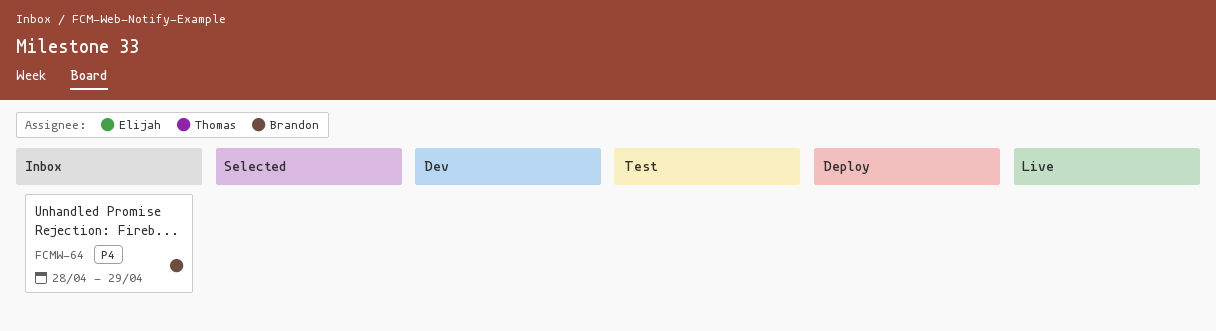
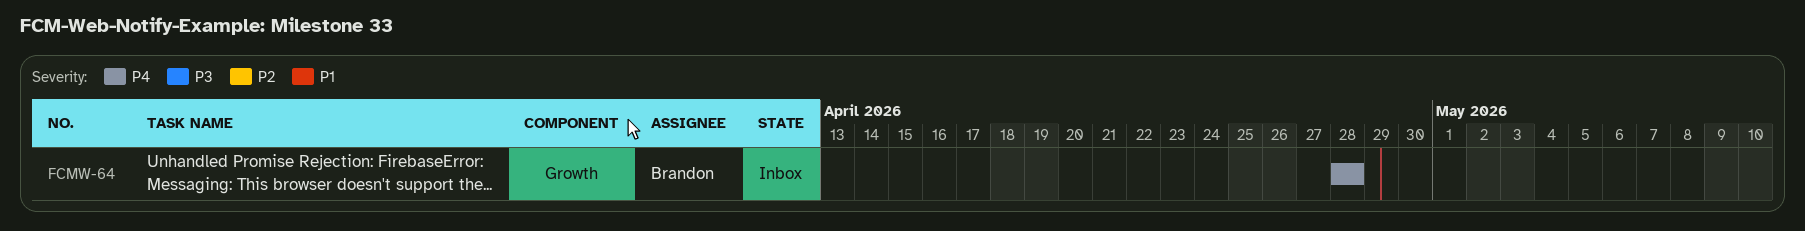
FCMW-64, due: Apr 29 -> Apr 28

